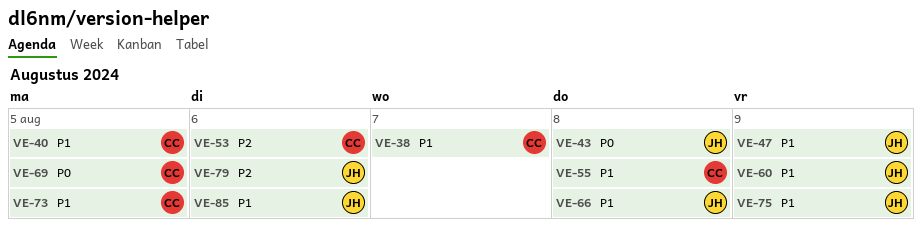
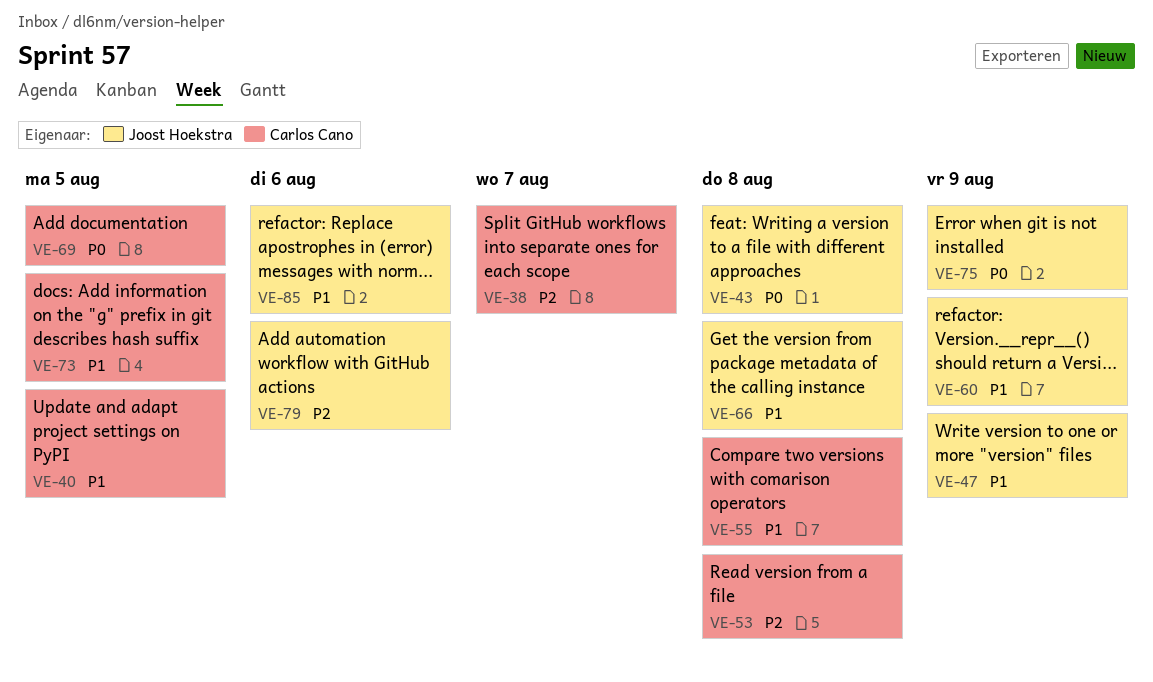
VE-38, priority: P1 -> P2
VE-53, due: Aug 6 -> Aug 8
VE-75, priority: P1 -> P0

